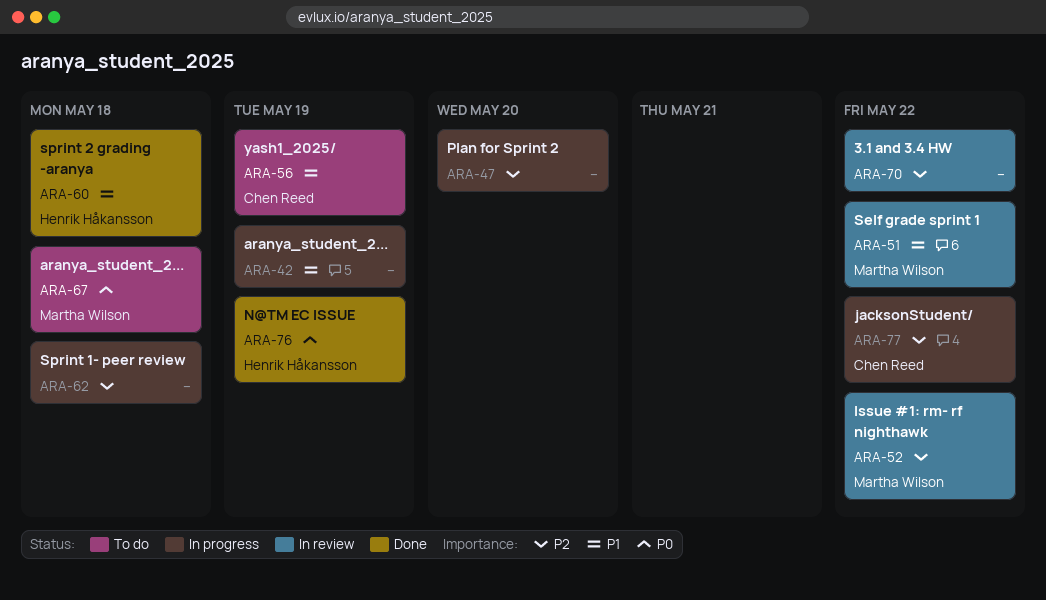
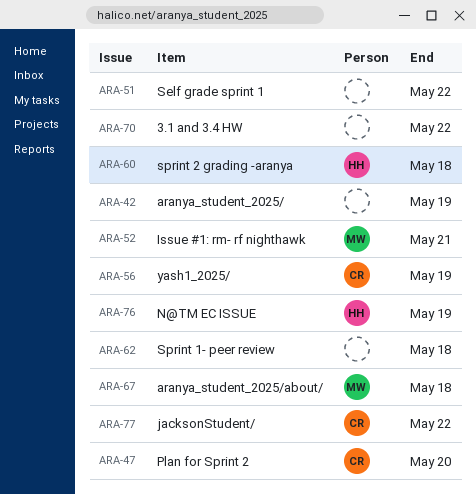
ARA-47, owner: none -> Chen Reed
ARA-51, owner: Martha Wilson -> none
ARA-52, due: May 22 -> May 21

